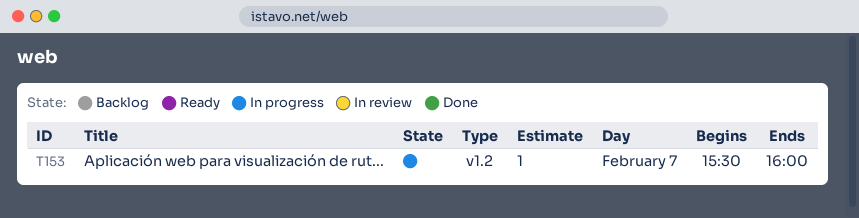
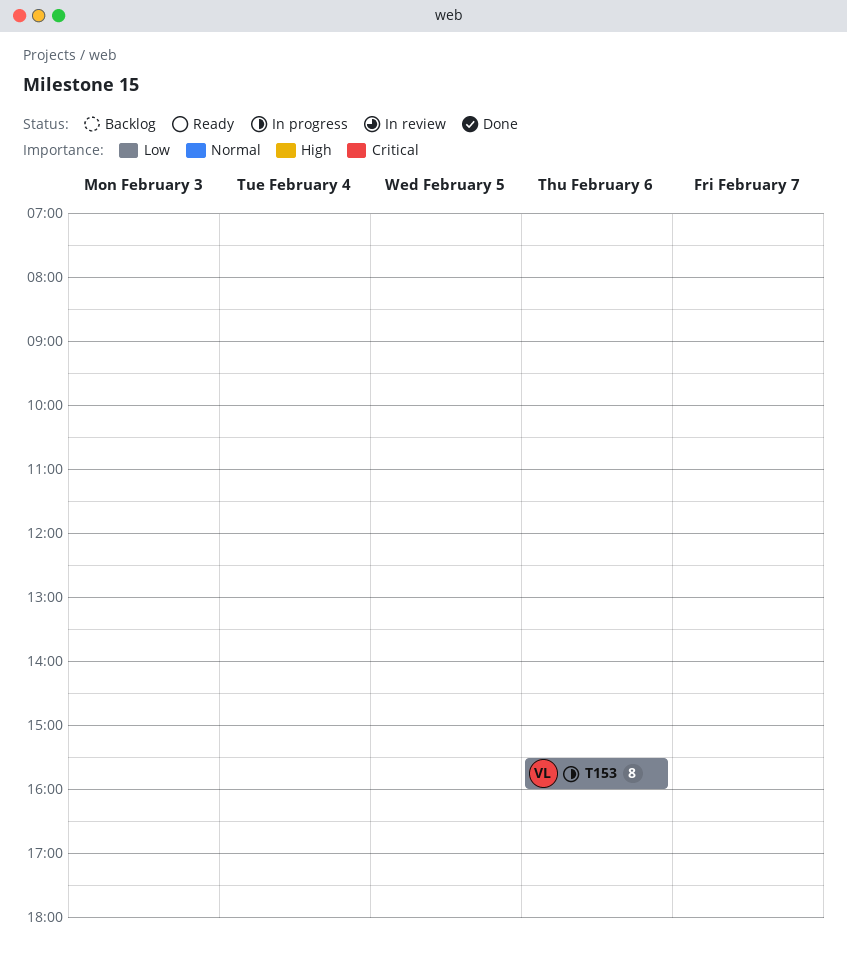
T153, estimate: 1 -> 8
T153, day: Feb 7 -> Feb 6

